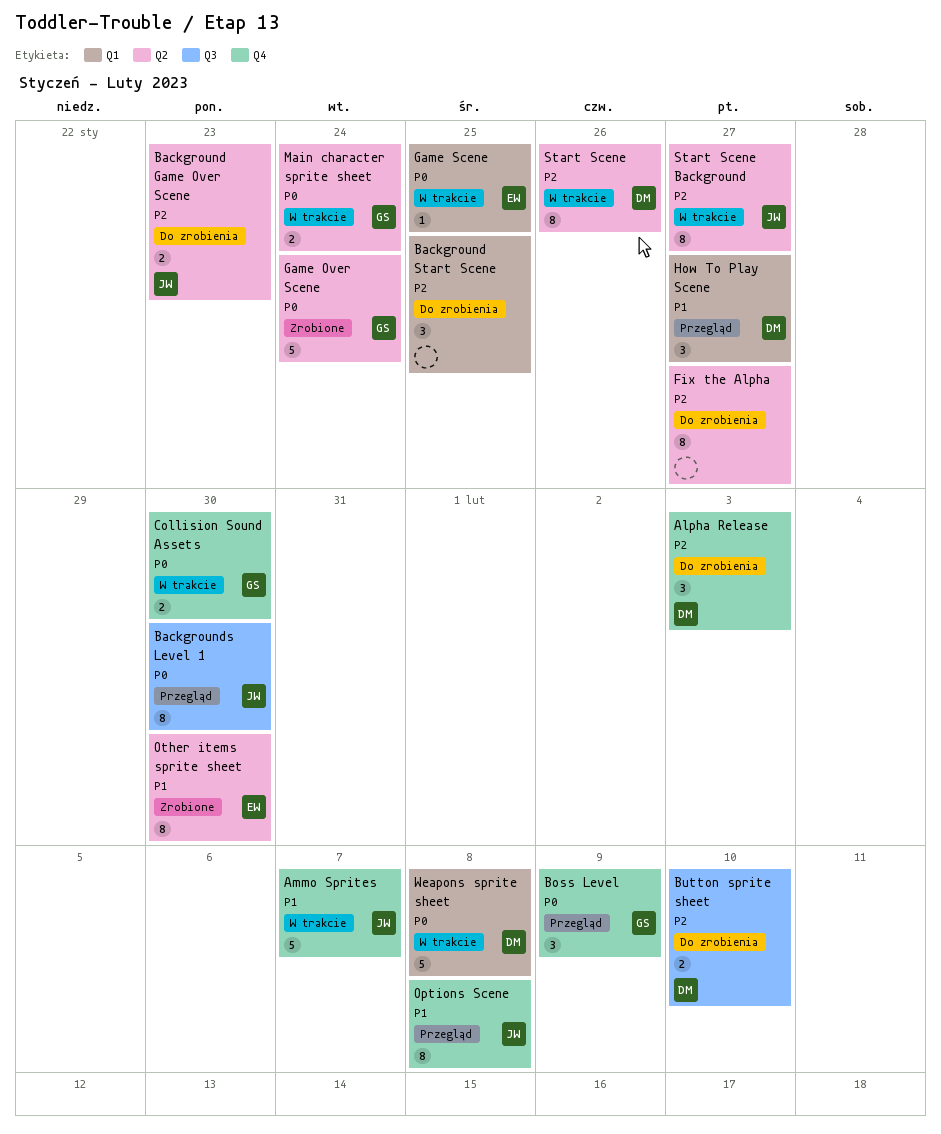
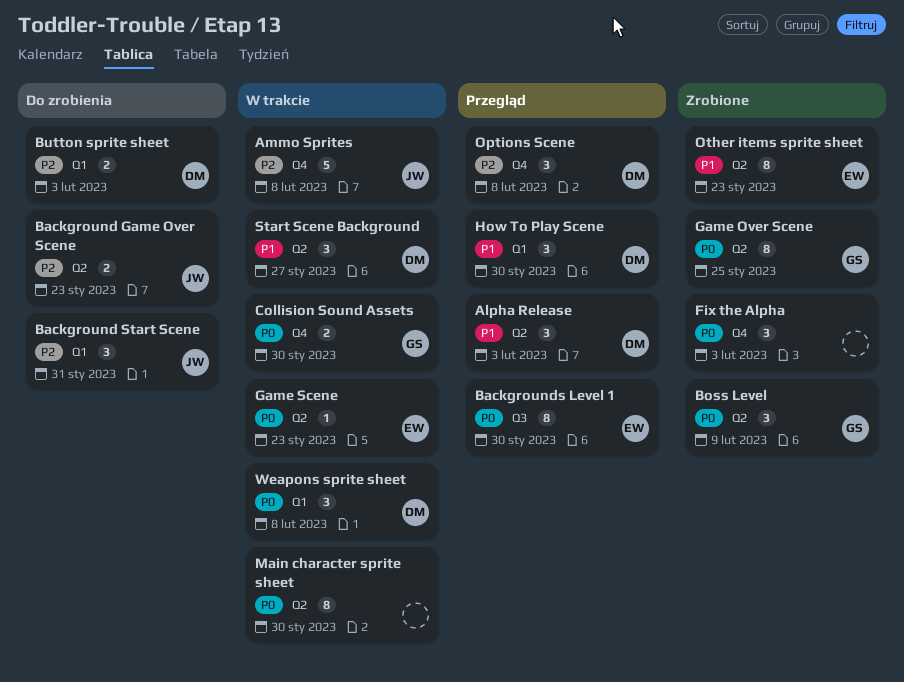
Alpha Release, status: Do zrobienia -> Przegląd
Alpha Release, priority: P2 -> P1
Alpha Release, label: Q4 -> Q2
Ammo Sprites, priority: P1 -> P2
Ammo Sprites, due: Feb 7 -> Feb 8
Background Start Scene, owner: none -> JW
Background Start Scene, due: Jan 25 -> Jan 31
Backgrounds Level 1, owner: JW -> EW
Boss Level, status: Przegląd -> Zrobione
Boss Level, label: Q4 -> Q2
Button sprite sheet, label: Q3 -> Q1
Button sprite sheet, due: Feb 10 -> Feb 3
Fix the Alpha, status: Do zrobienia -> Zrobione
Fix the Alpha, priority: P2 -> P0
Fix the Alpha, label: Q2 -> Q4
Fix the Alpha, estimate: 8 -> 3
Fix the Alpha, due: Jan 27 -> Feb 3
Game Over Scene, estimate: 5 -> 8
Game Over Scene, due: Jan 24 -> Jan 25
Game Scene, label: Q1 -> Q2
Game Scene, due: Jan 25 -> Jan 23
How To Play Scene, due: Jan 27 -> Jan 30
Main character sprite sheet, owner: GS -> none
Main character sprite sheet, estimate: 2 -> 8
Main character sprite sheet, due: Jan 24 -> Jan 30
Options Scene, owner: JW -> DM
Options Scene, priority: P1 -> P2
Options Scene, estimate: 8 -> 3
Other items sprite sheet, due: Jan 30 -> Jan 23
Start Scene: present -> none
Start Scene Background, owner: JW -> DM
Start Scene Background, priority: P2 -> P1
Start Scene Background, estimate: 8 -> 3
Weapons sprite sheet, estimate: 5 -> 3

